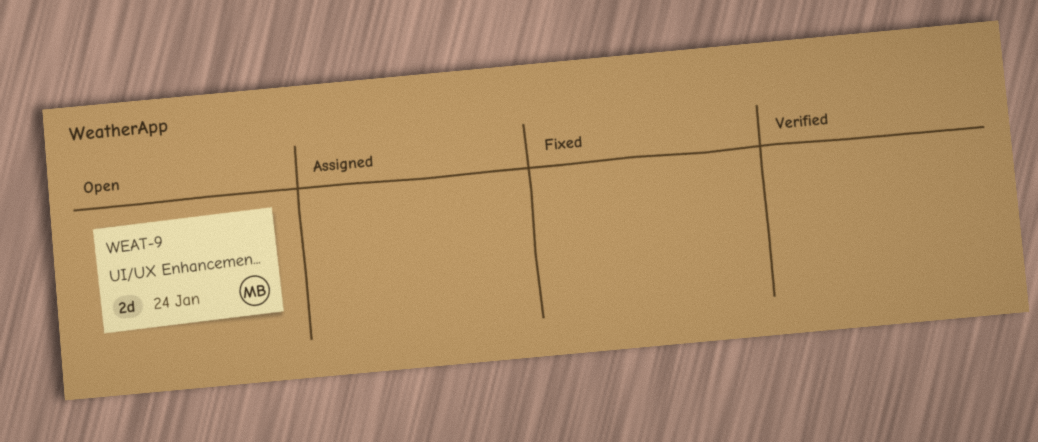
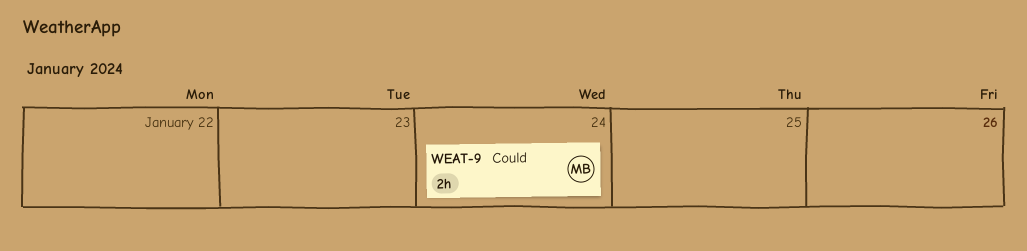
WEAT-9, estimate: 2d -> 2h

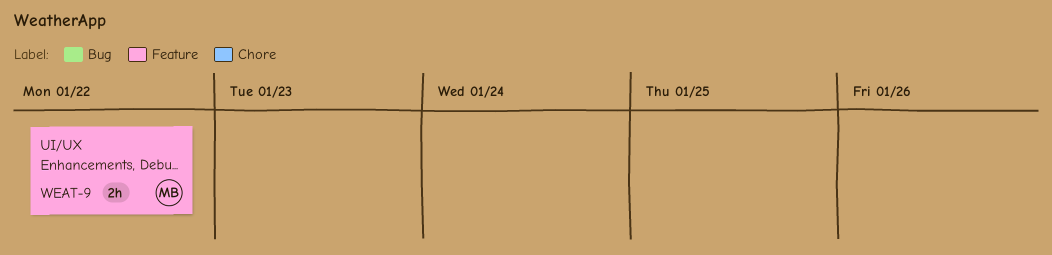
WEAT-9, due: Jan 24 -> Jan 22

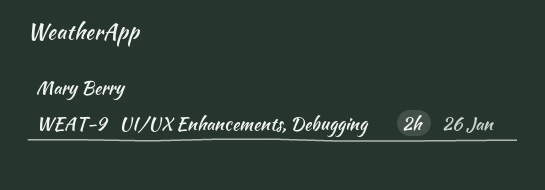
WEAT-9, due: Jan 22 -> Jan 26

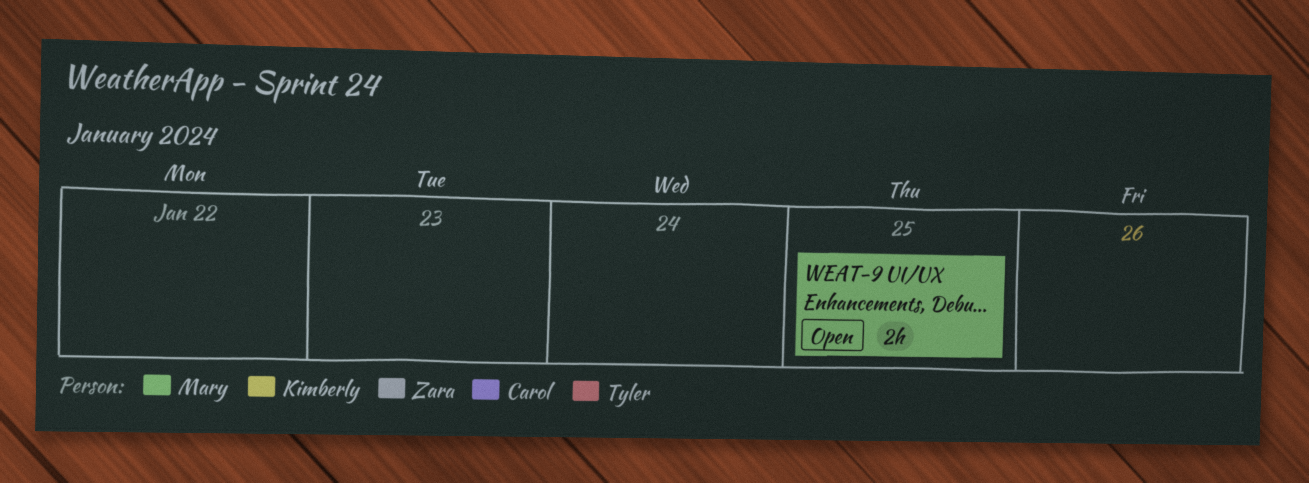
WEAT-9, due: Jan 26 -> Jan 25

